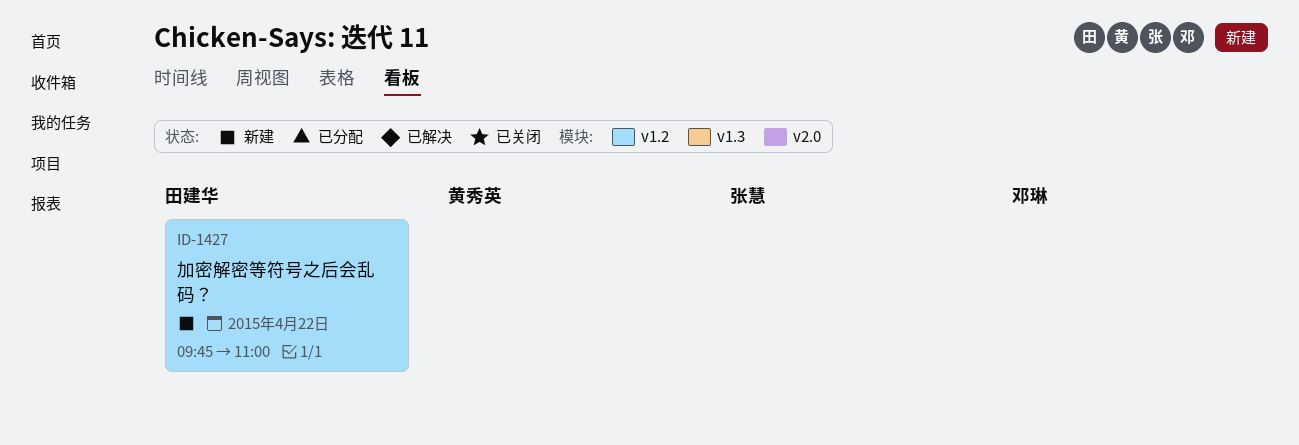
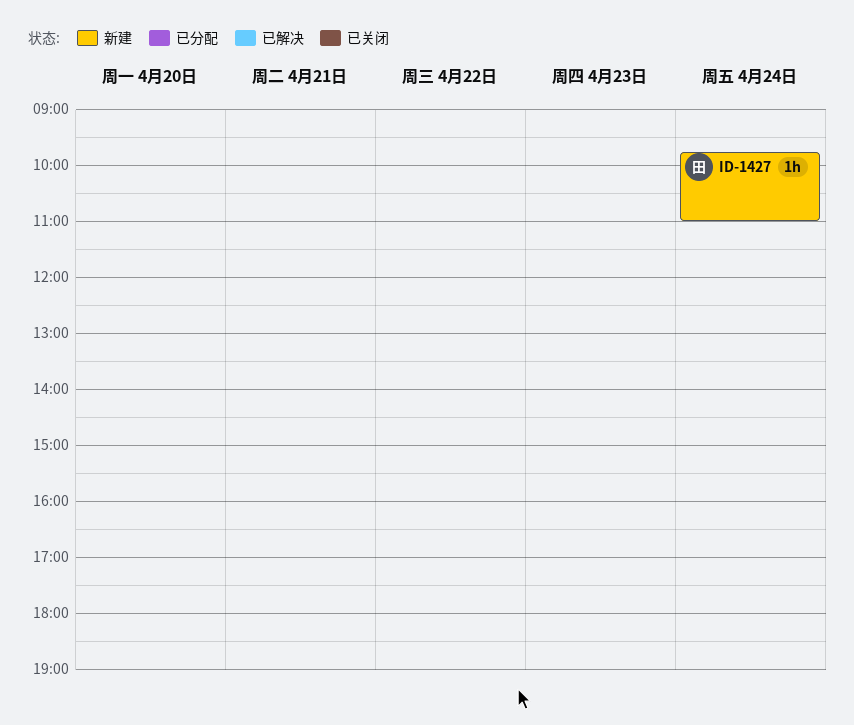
ID-1427, day: Apr 22 -> Apr 24

